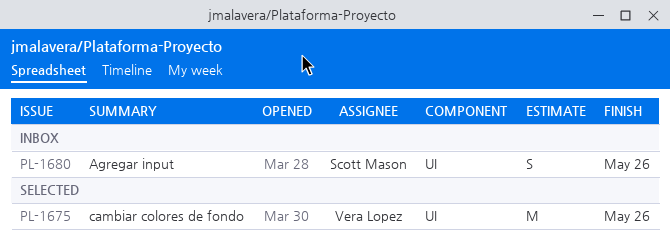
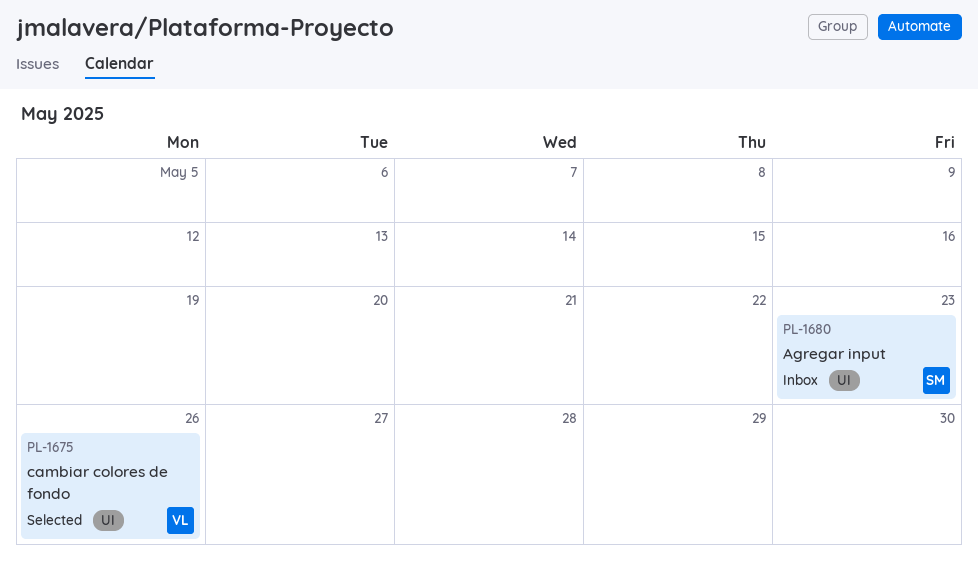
PL-1680, due: May 26 -> May 23

